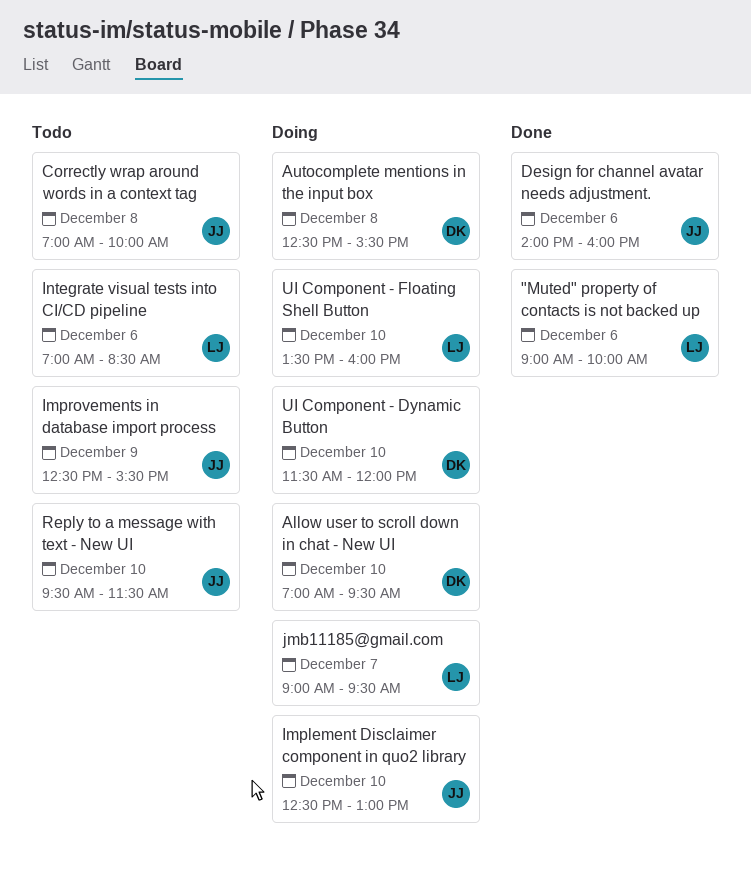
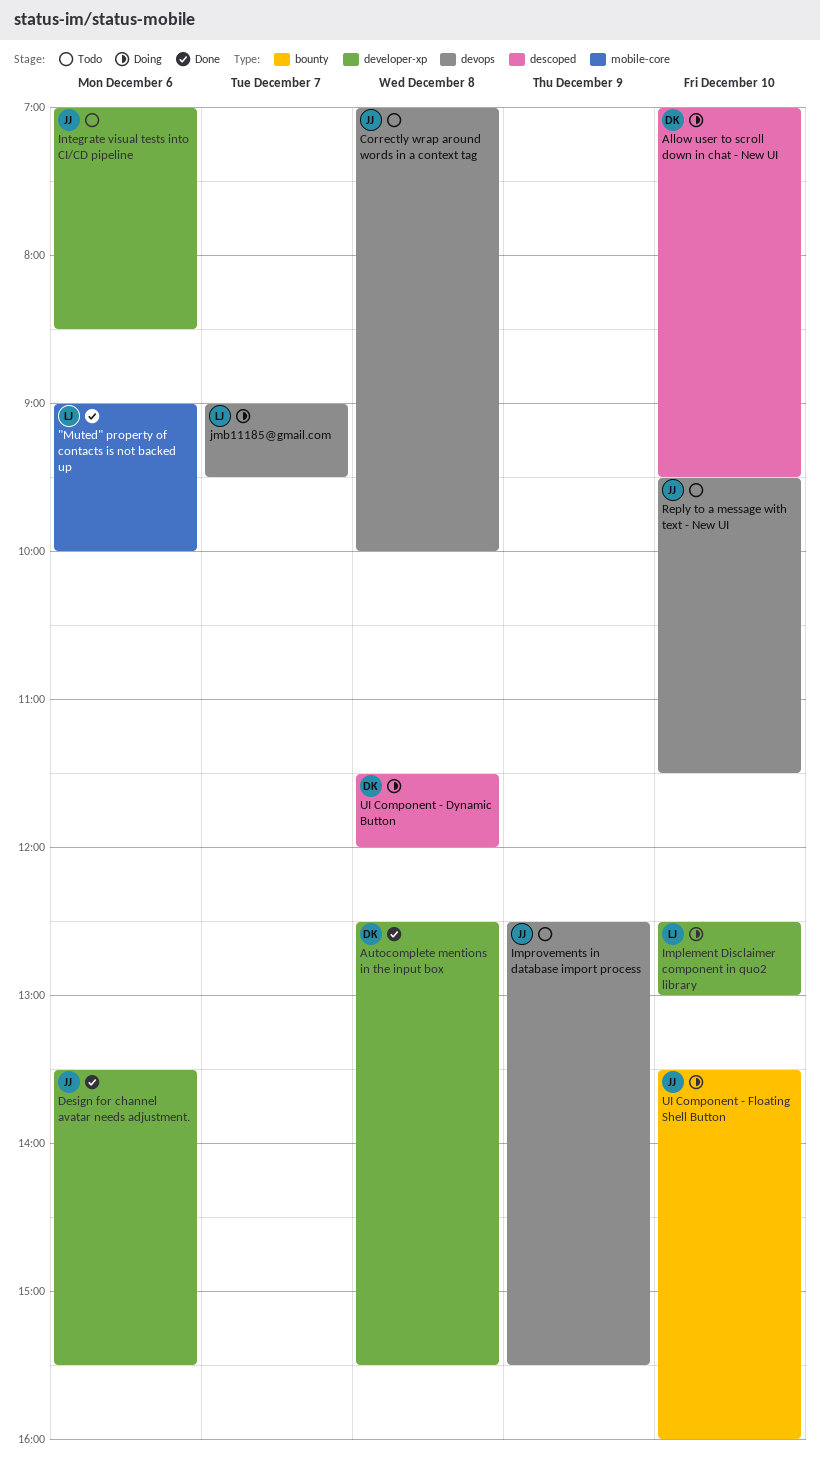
Autocomplete mentions in the input box, status: Doing -> Done
Design for channel avatar needs adjustment., begins: 14:00 -> 13:30
Design for channel avatar needs adjustment., ends: 16:00 -> 15:30
Implement Disclaimer component in quo2 library, owner: JJ -> LJ
Integrate visual tests into CI/CD pipeline, owner: LJ -> JJ
UI Component - Dynamic Button, day: Dec 10 -> Dec 8
UI Component - Floating Shell Button, owner: LJ -> JJ

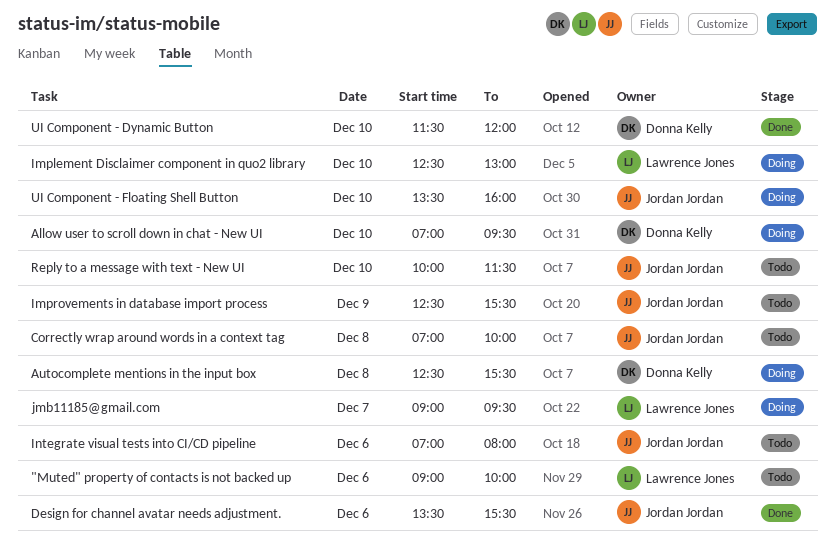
"Muted" property of contacts is not backed up, status: Done -> Todo
Autocomplete mentions in the input box, status: Done -> Doing
Integrate visual tests into CI/CD pipeline, ends: 08:30 -> 08:00
Reply to a message with text - New UI, begins: 09:30 -> 10:00
UI Component - Dynamic Button, status: Doing -> Done
UI Component - Dynamic Button, day: Dec 8 -> Dec 10

